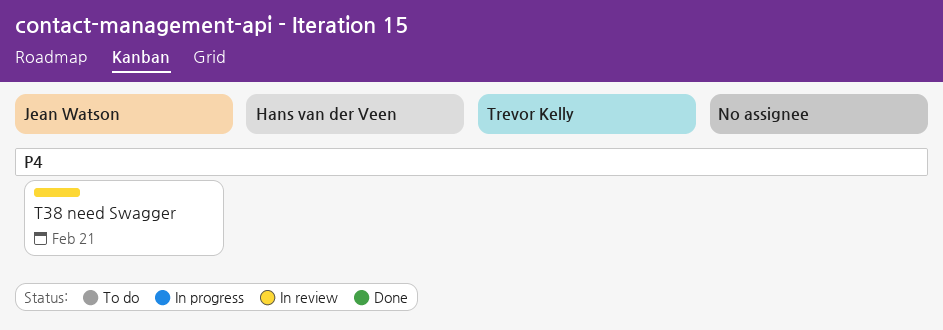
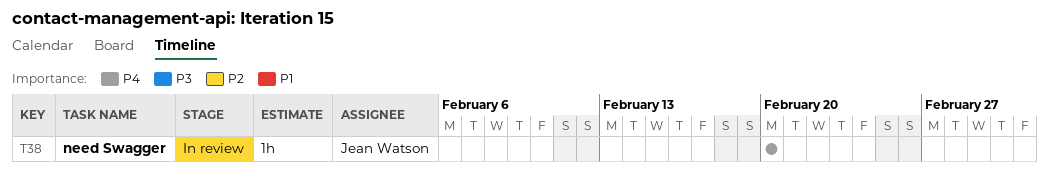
T38, due: Feb 21 -> Feb 20

